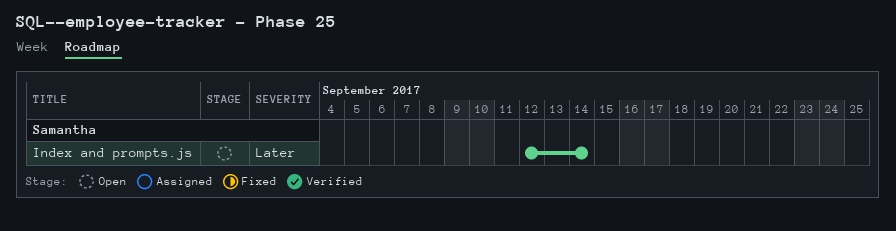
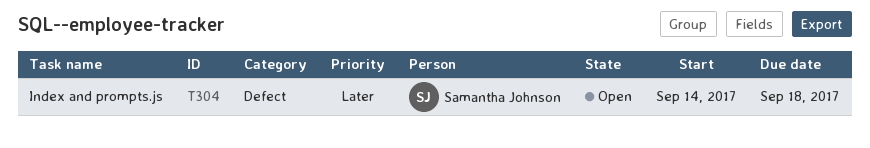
Index and prompts.js, start: Sep 12 -> Sep 14
Index and prompts.js, due: Sep 14 -> Sep 18

